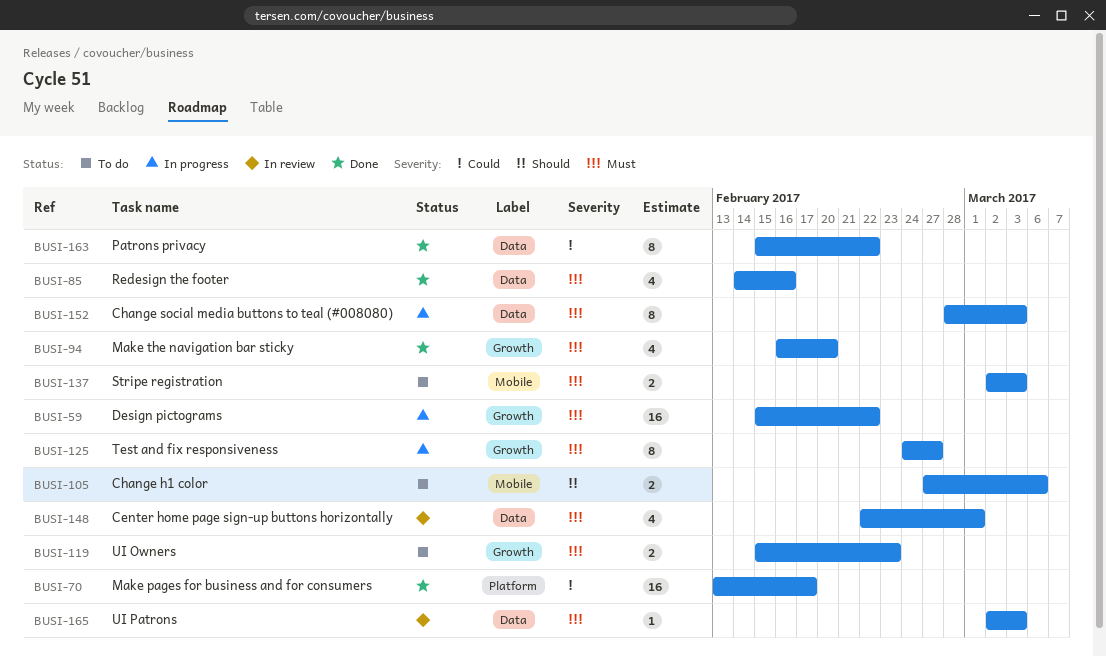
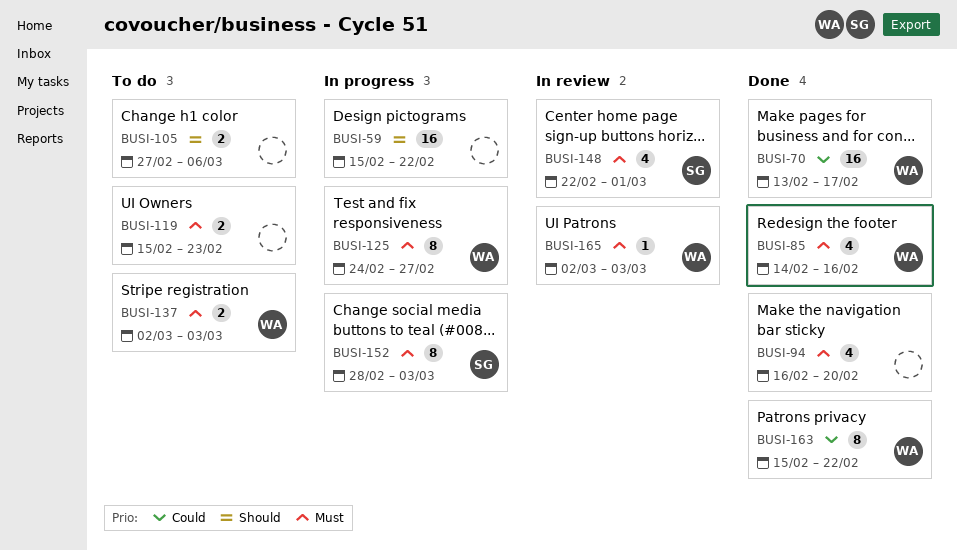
BUSI-59, priority: Must -> Should

